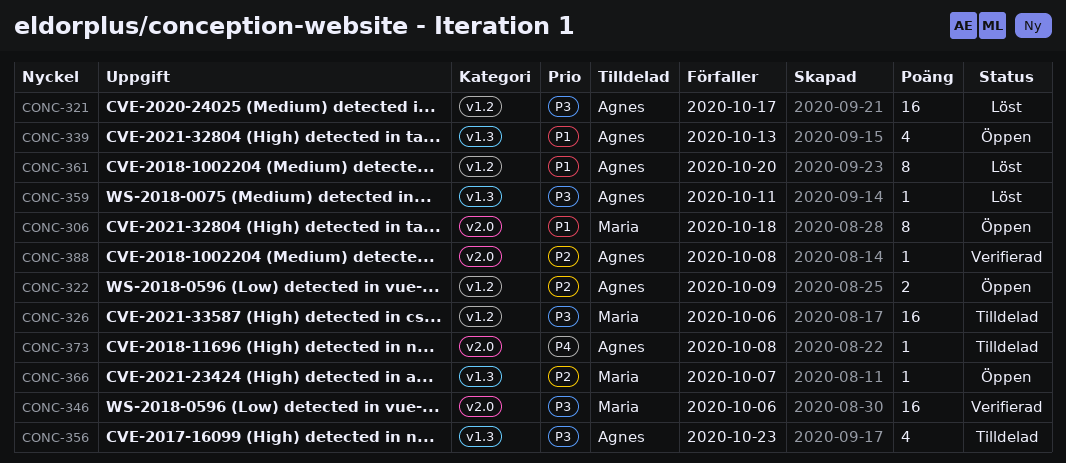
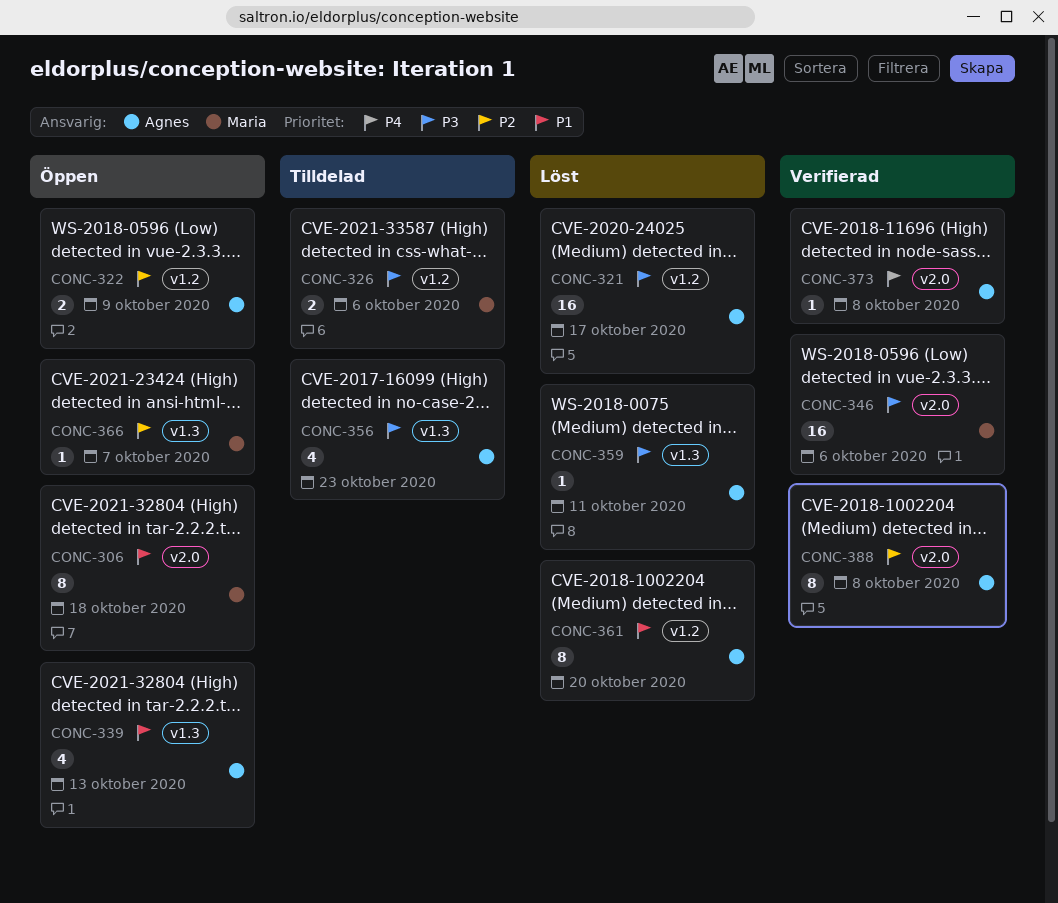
CONC-326, estimate: 16 -> 2
CONC-373, status: Tilldelad -> Verifierad
CONC-388, estimate: 1 -> 8

